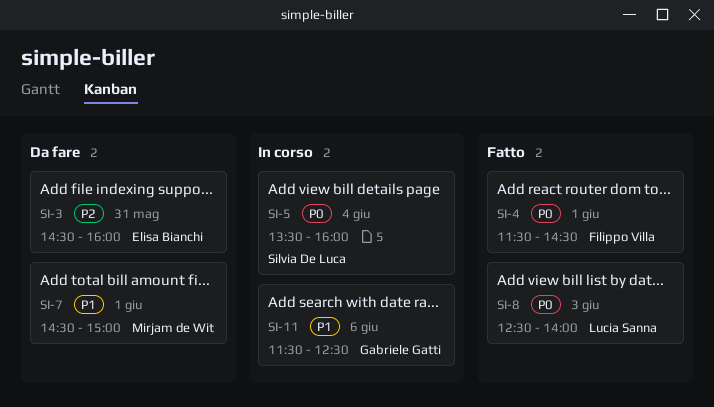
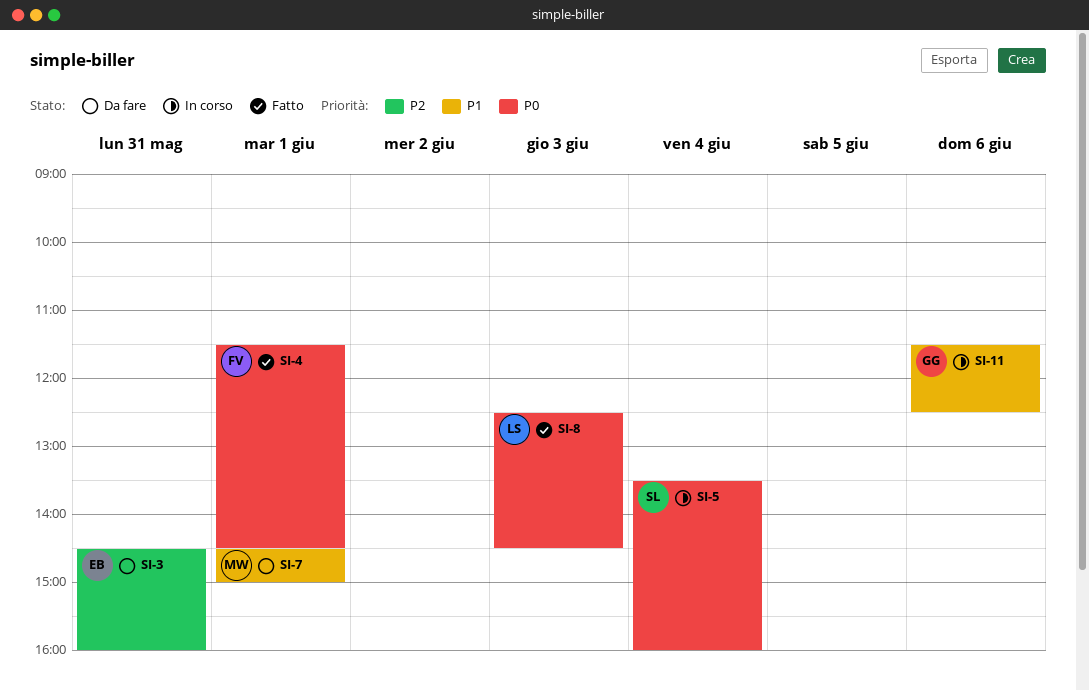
SI-8, ends: 14:00 -> 14:30

